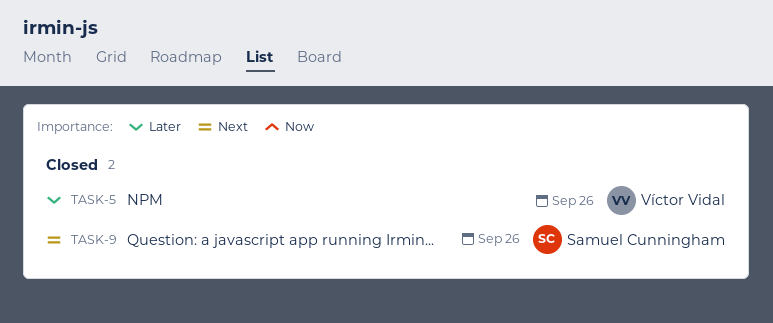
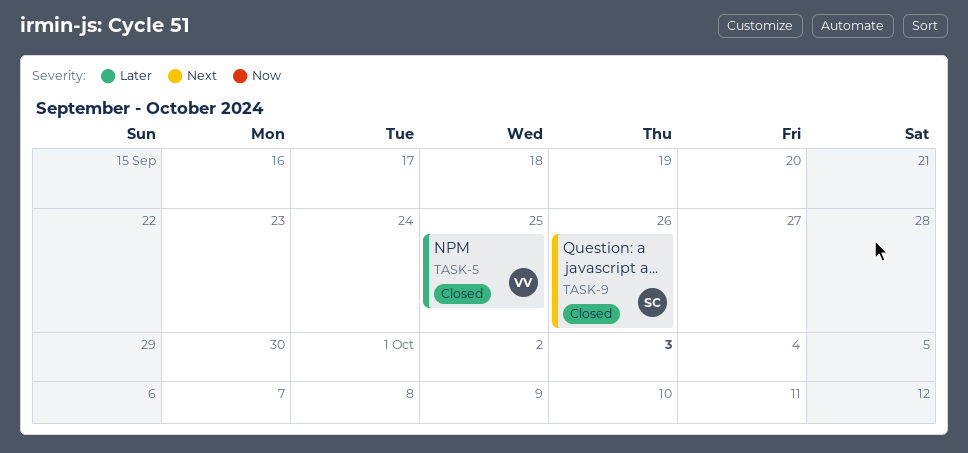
TASK-5, due: Sep 26 -> Sep 25

